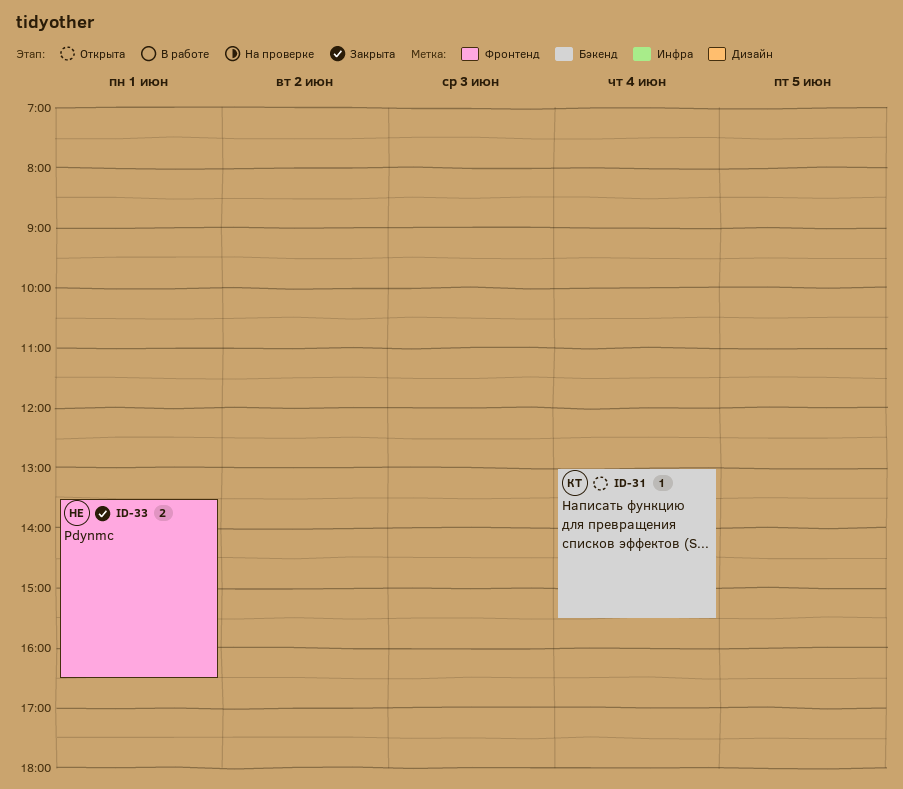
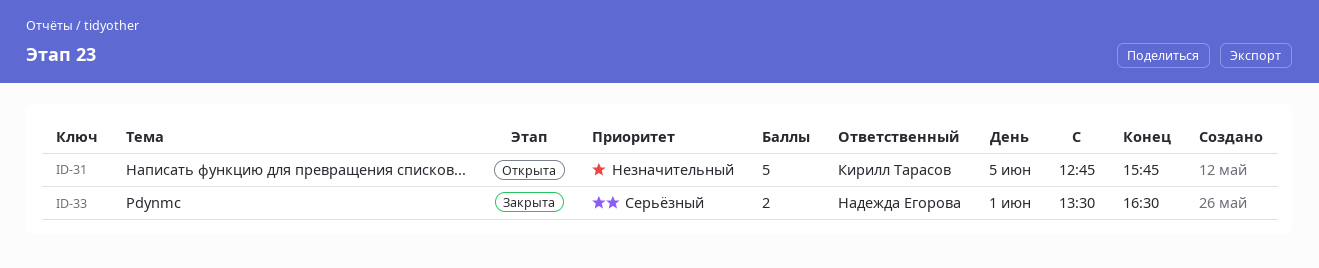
ID-31, estimate: 1 -> 5
ID-31, day: Jun 4 -> Jun 5
ID-31, begins: 13:00 -> 12:45
ID-31, ends: 15:30 -> 15:45

